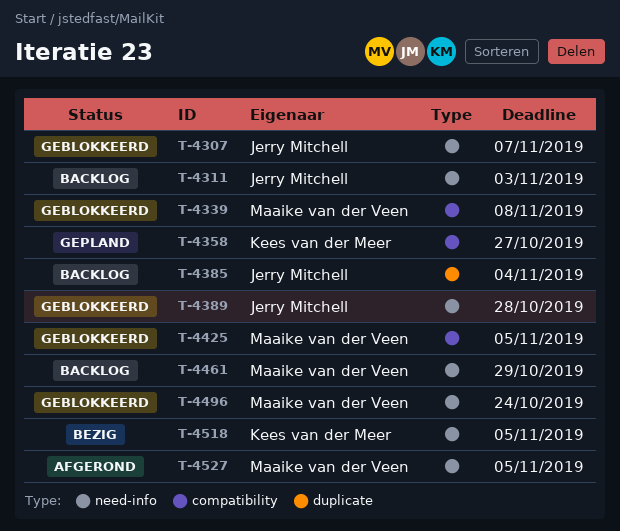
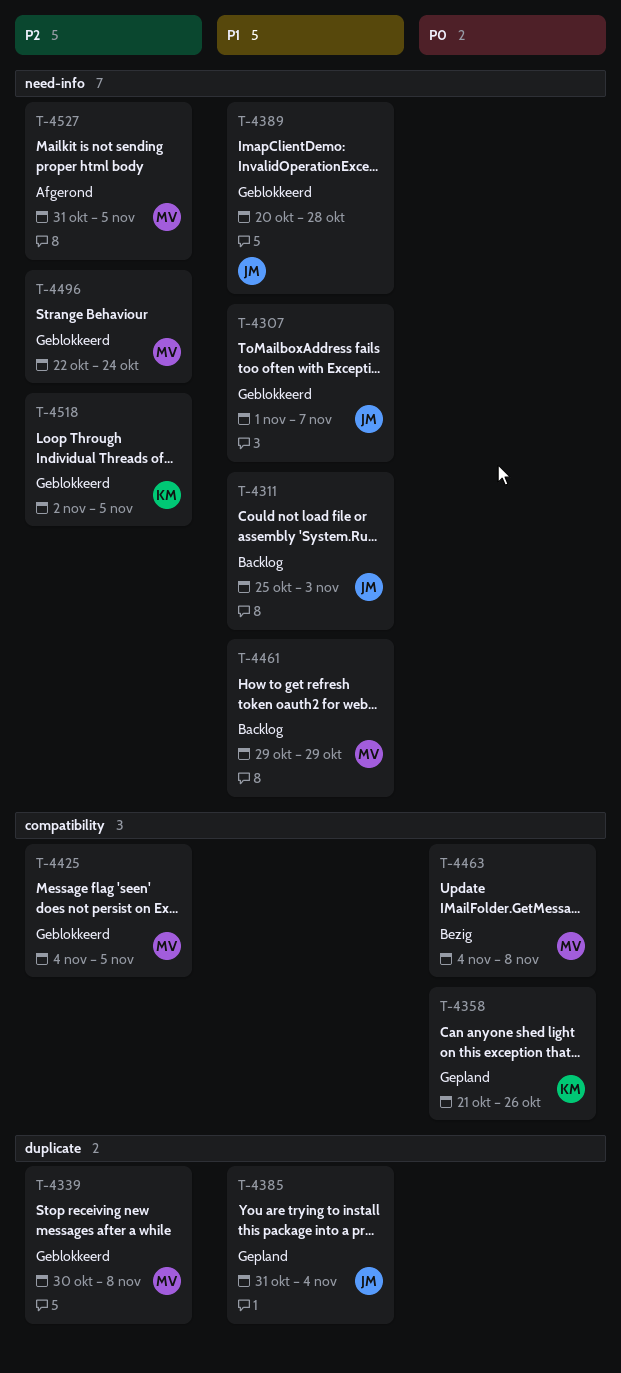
T-4339, label: compatibility -> duplicate
T-4358, due: Oct 27 -> Oct 26
T-4385, status: Backlog -> Gepland
T-4463: none -> present
T-4518, status: Bezig -> Geblokkeerd

